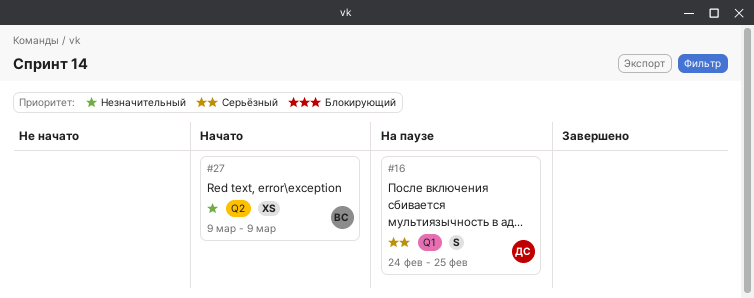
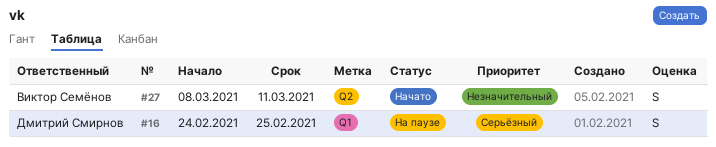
#27, estimate: XS -> S
#27, start: Mar 9 -> Mar 8
#27, due: Mar 9 -> Mar 11

